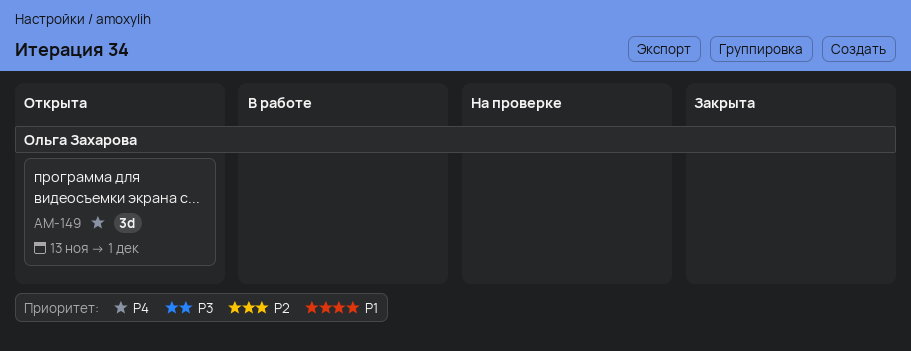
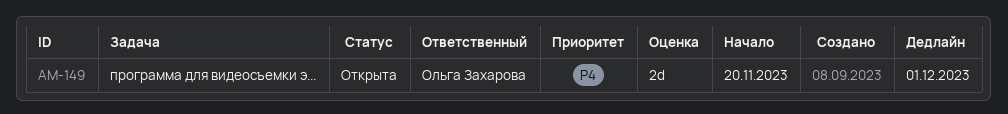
AM-149, estimate: 3d -> 2d
AM-149, start: Nov 13 -> Nov 20

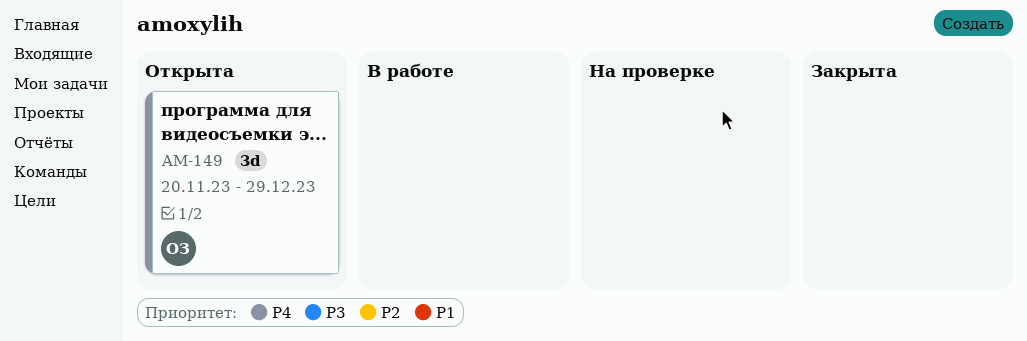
AM-149, estimate: 2d -> 3d
AM-149, due: Dec 1 -> Dec 29

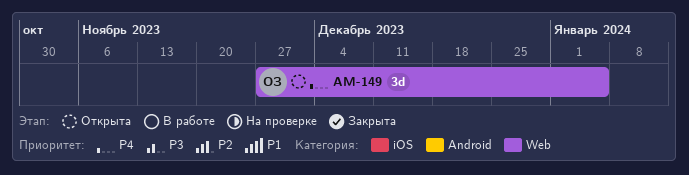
AM-149, start: Nov 20 -> Nov 27
AM-149, due: Dec 29 -> Jan 5

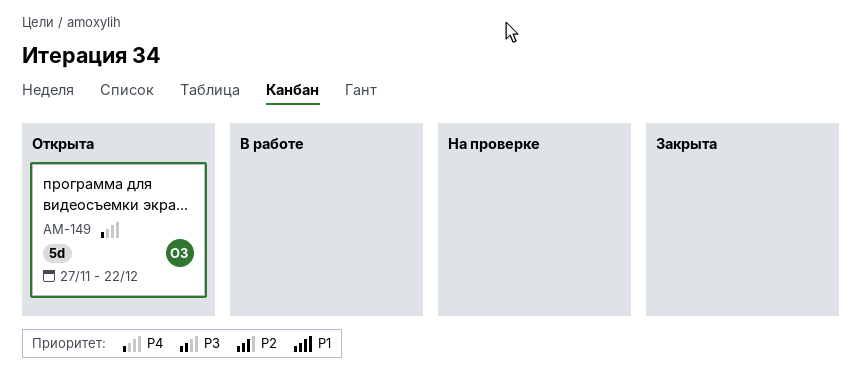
AM-149, estimate: 3d -> 5d
AM-149, due: Jan 5 -> Dec 22

